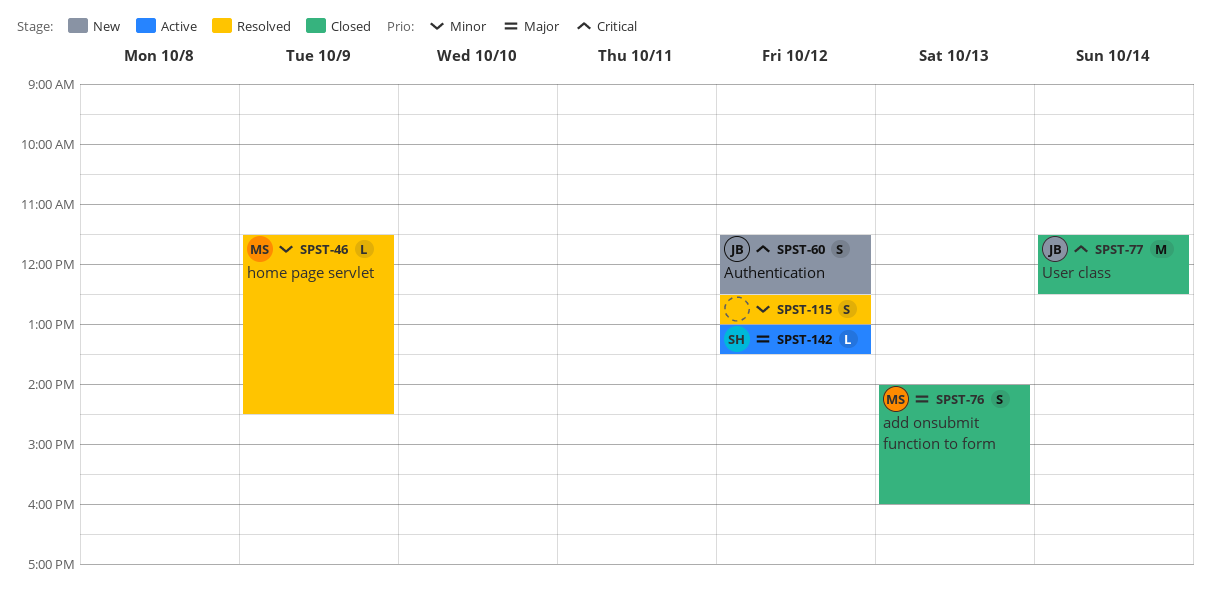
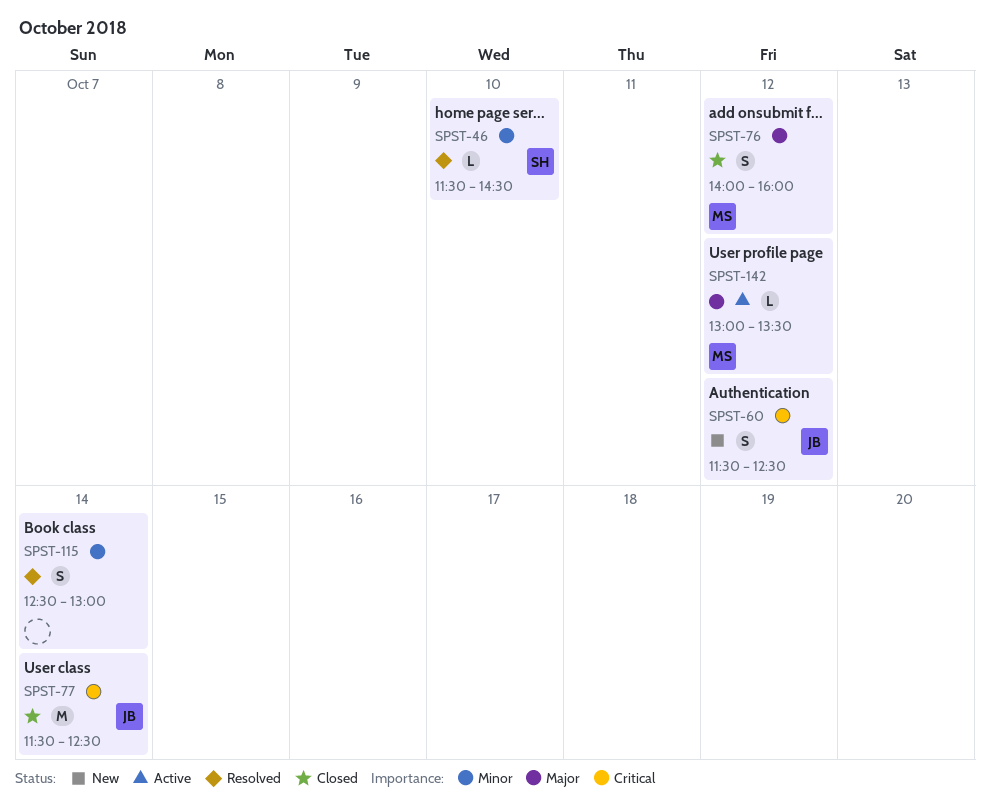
SPST-46, owner: MS -> SH
SPST-46, day: Oct 9 -> Oct 10
SPST-76, day: Oct 13 -> Oct 12
SPST-115, day: Oct 12 -> Oct 14
SPST-142, owner: SH -> MS

